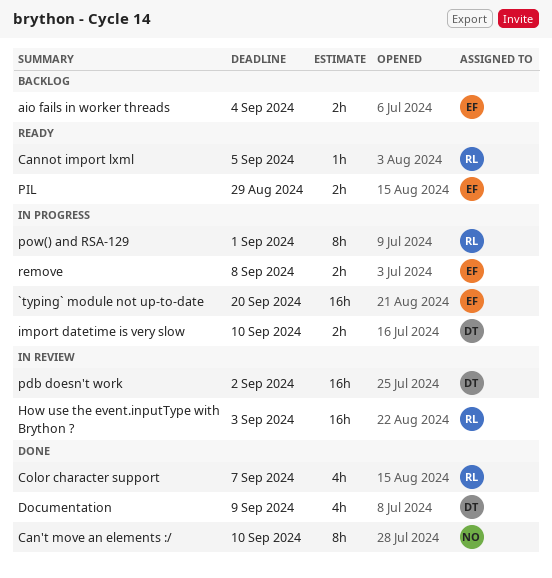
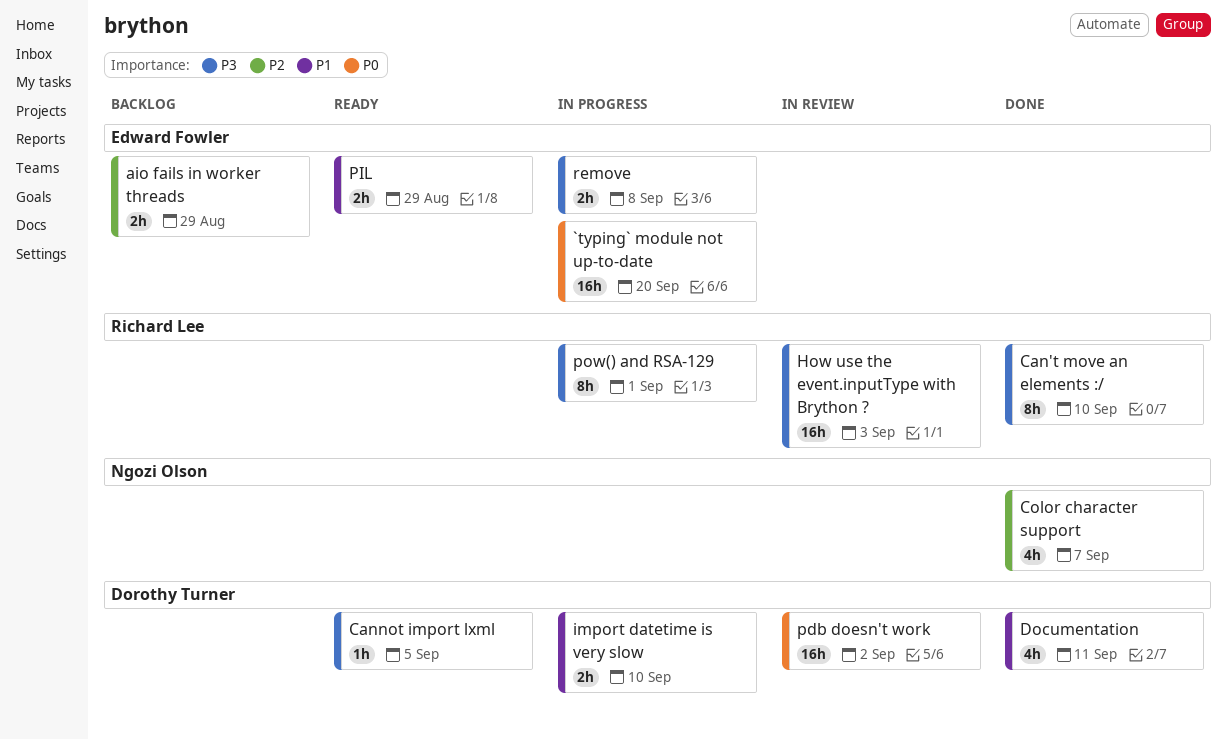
aio fails in worker threads, due: Sep 4 -> Aug 29
Can't move an elements :/, owner: Ngozi Olson -> Richard Lee
Cannot import lxml, owner: Richard Lee -> Dorothy Turner
Color character support, owner: Richard Lee -> Ngozi Olson
Documentation, due: Sep 9 -> Sep 11

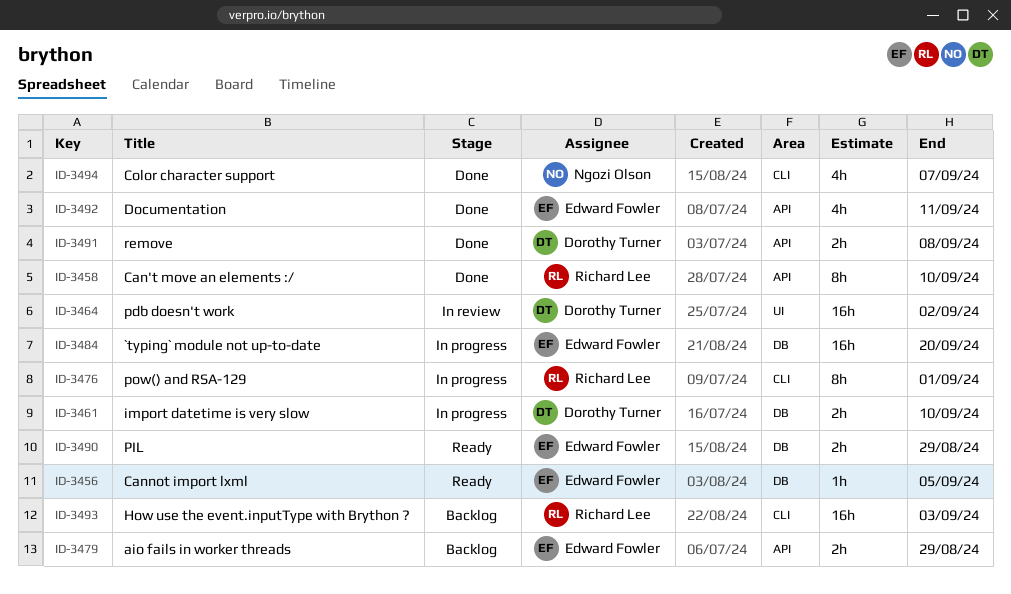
Cannot import lxml, owner: Dorothy Turner -> Edward Fowler
Documentation, owner: Dorothy Turner -> Edward Fowler
How use the event.inputType with Brython ?, status: In review -> Backlog
remove, status: In progress -> Done
remove, owner: Edward Fowler -> Dorothy Turner

